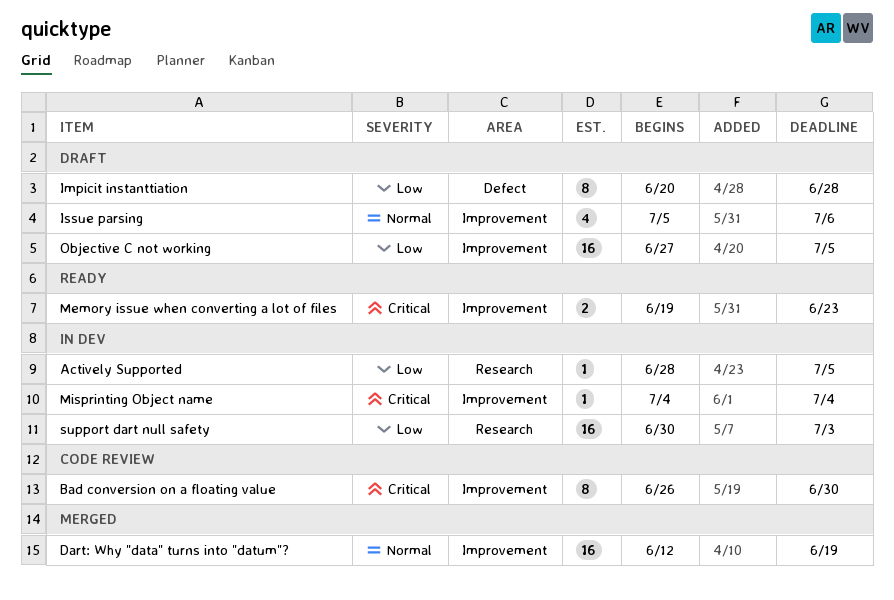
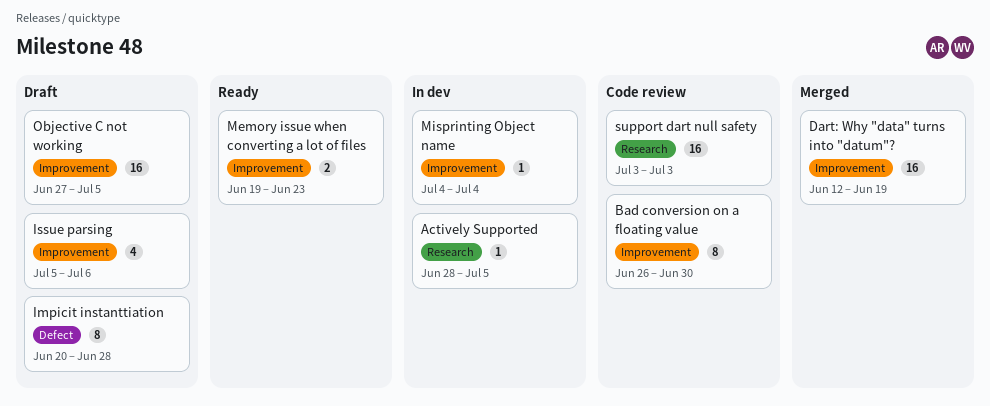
support dart null safety, status: In dev -> Code review
support dart null safety, start: Jun 30 -> Jul 3

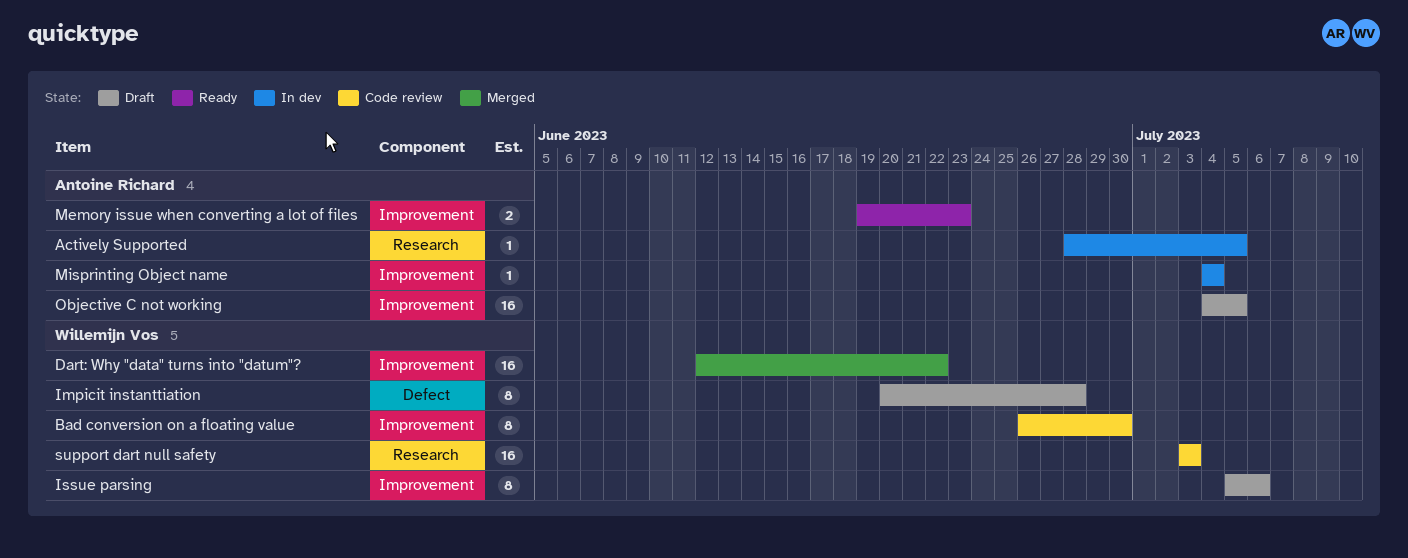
Dart: Why "data" turns into "datum"?, due: Jun 19 -> Jun 22
Issue parsing, estimate: 4 -> 8
Objective C not working, start: Jun 27 -> Jul 4

